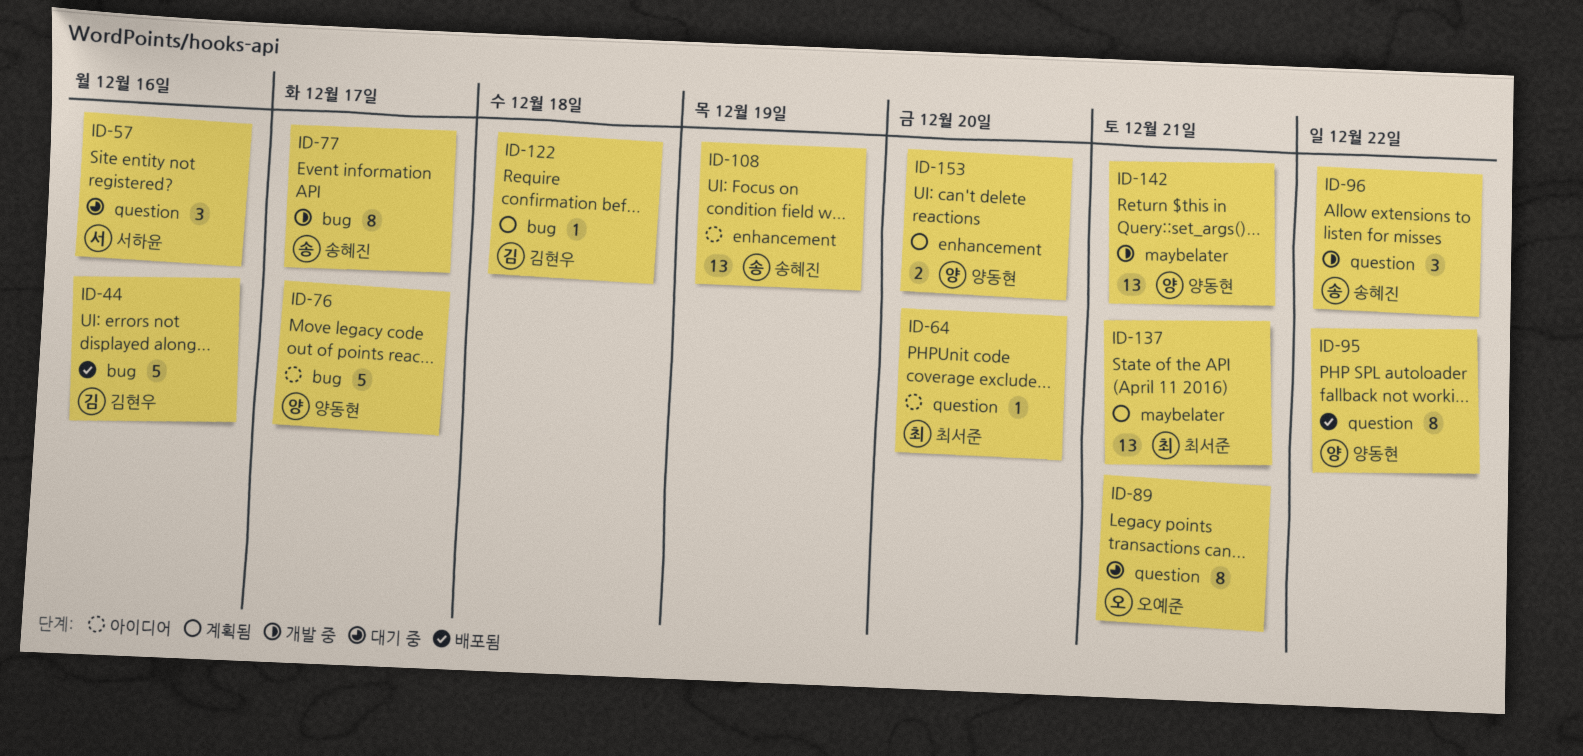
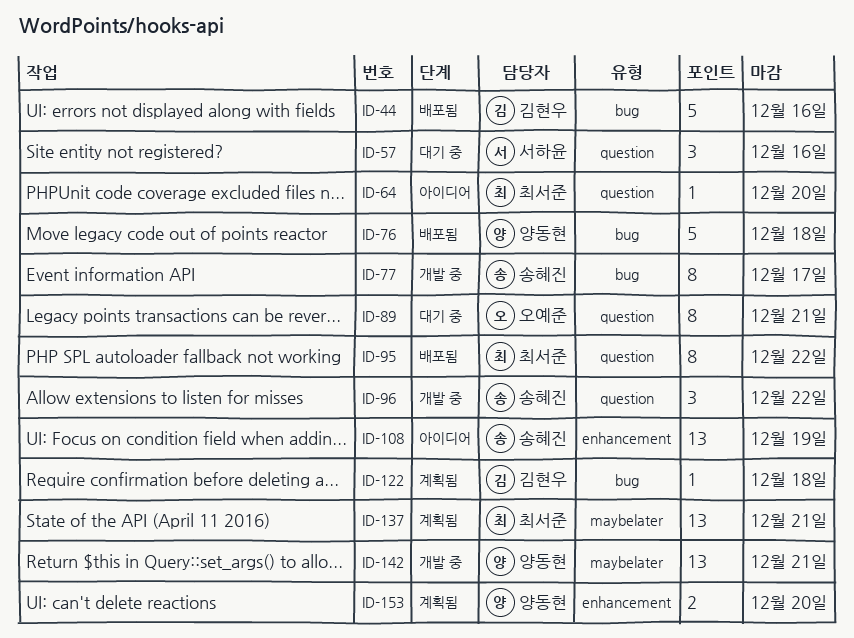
ID-76, status: 아이디어 -> 배포됨
ID-76, due: Dec 17 -> Dec 18
ID-95, owner: 양동현 -> 최서준

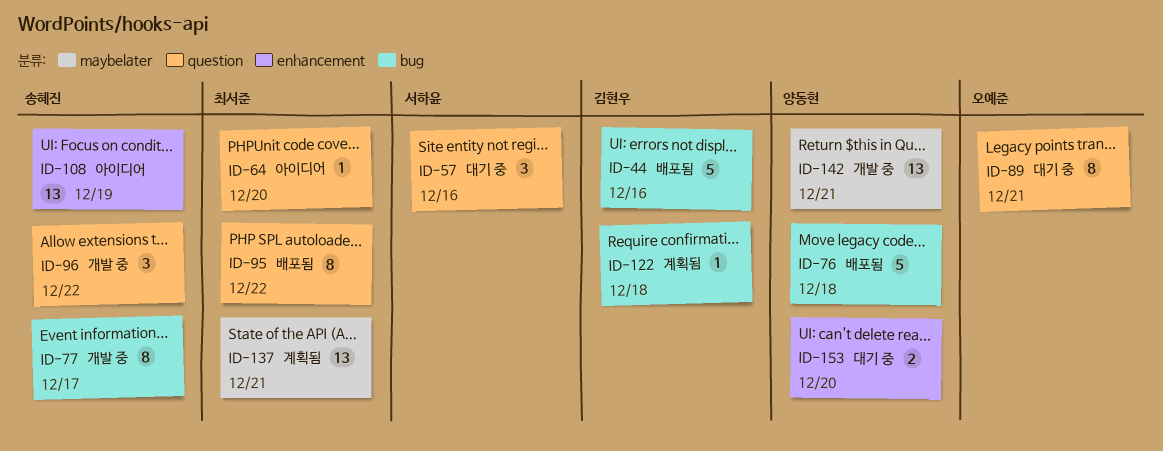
ID-153, status: 계획됨 -> 대기 중

